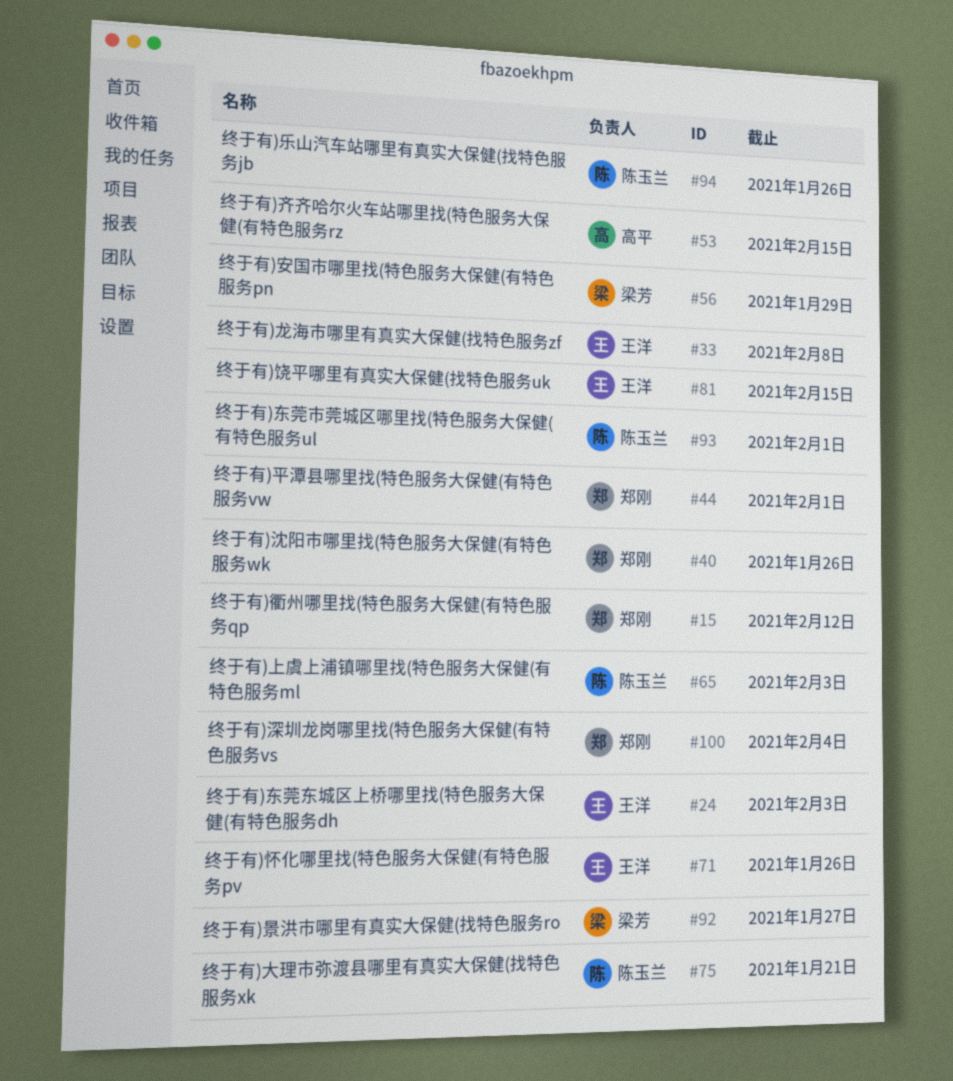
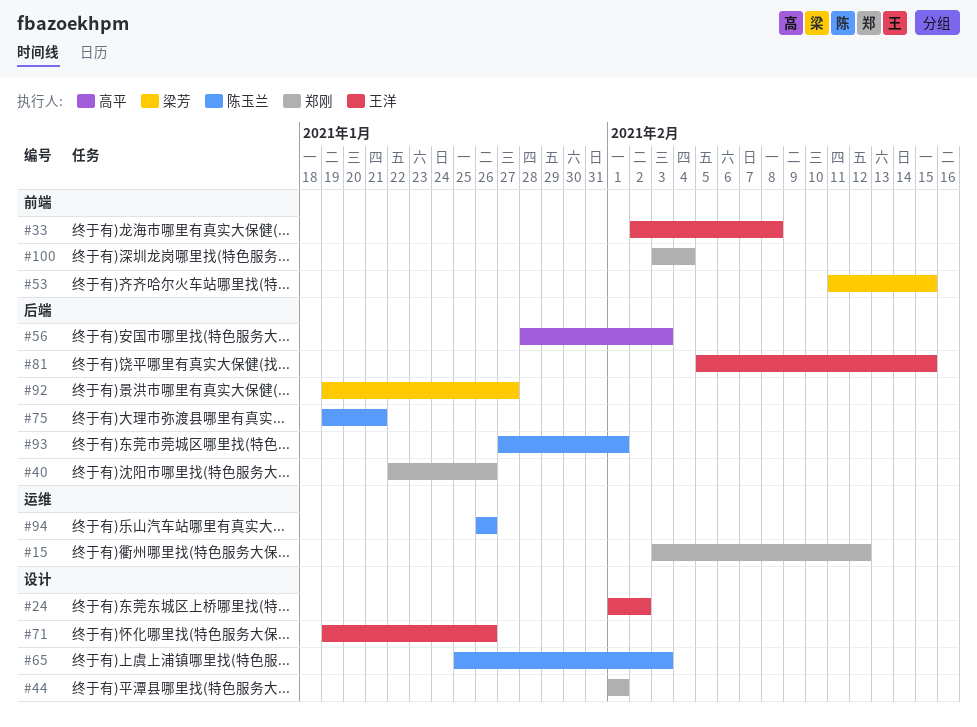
#24, due: Feb 3 -> Feb 2
#53, owner: 高平 -> 梁芳
#56, owner: 梁芳 -> 高平
#56, due: Jan 29 -> Feb 3

